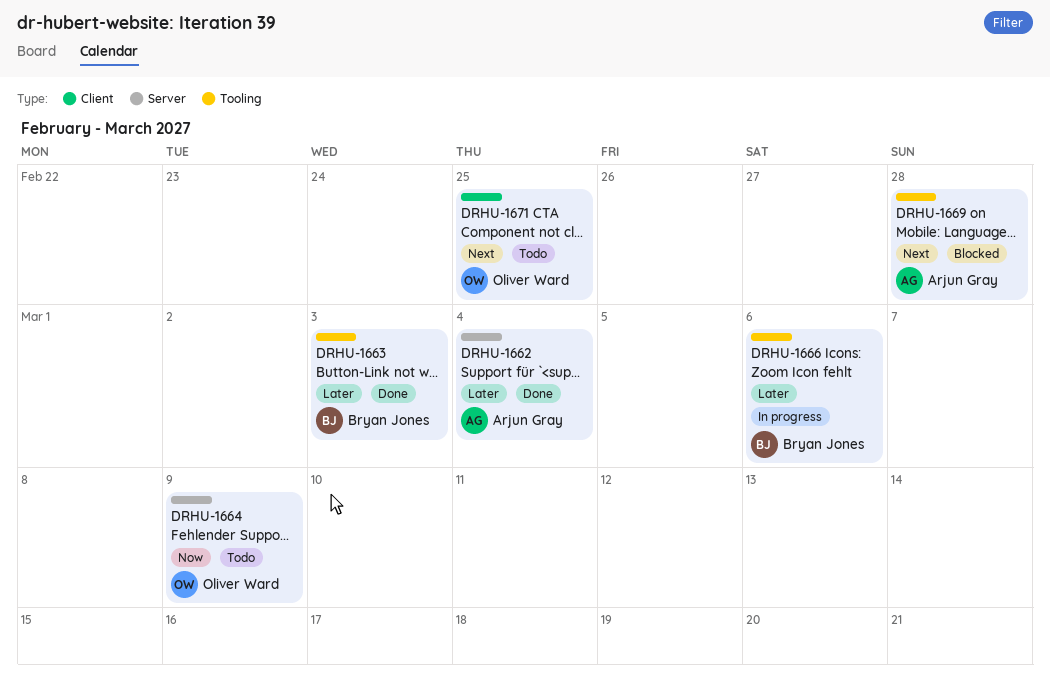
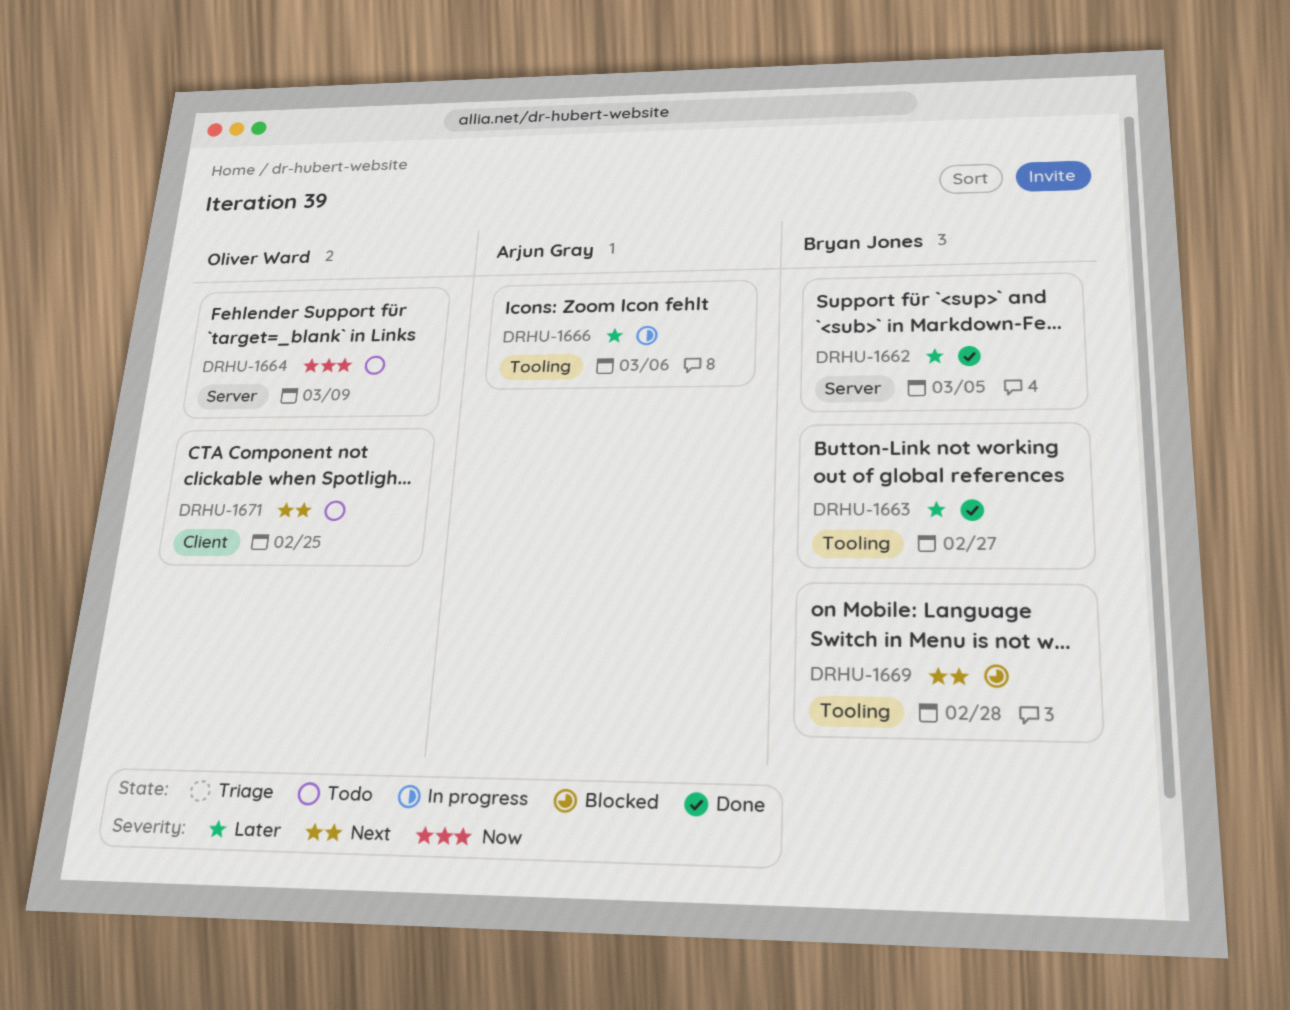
DRHU-1662, owner: Arjun Gray -> Bryan Jones
DRHU-1662, due: Mar 4 -> Mar 5
DRHU-1663, due: Mar 3 -> Feb 27
DRHU-1666, owner: Bryan Jones -> Arjun Gray
DRHU-1669, owner: Arjun Gray -> Bryan Jones

